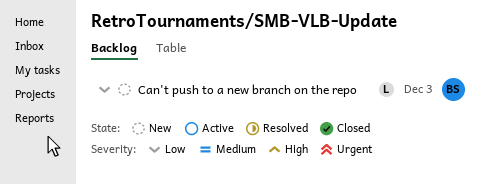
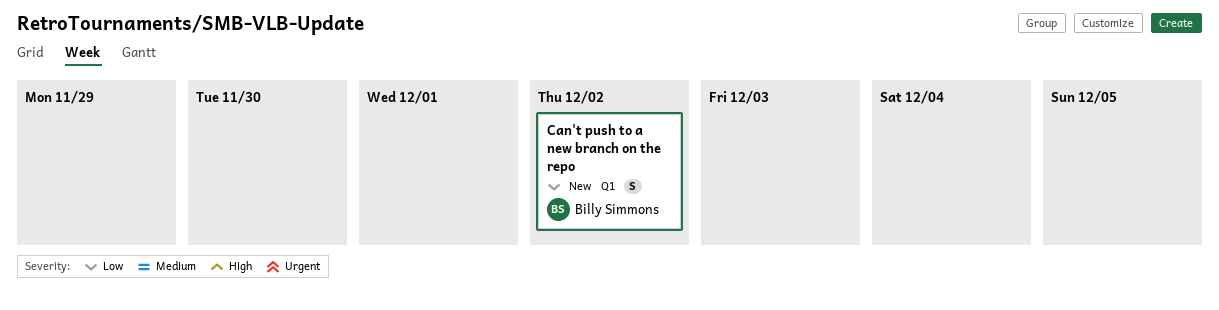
Can't push to a new branch on the repo, estimate: L -> S
Can't push to a new branch on the repo, due: Dec 3 -> Dec 2

